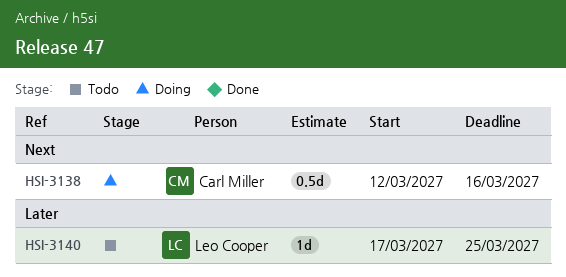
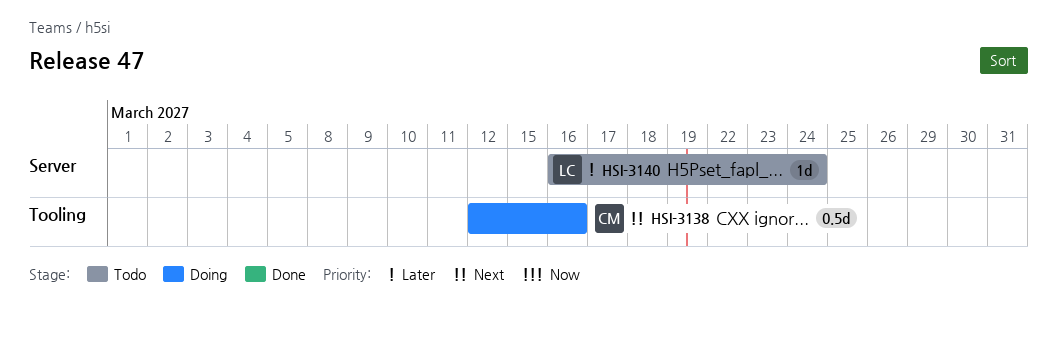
HSI-3140, start: Mar 17 -> Mar 16
HSI-3140, due: Mar 25 -> Mar 24

